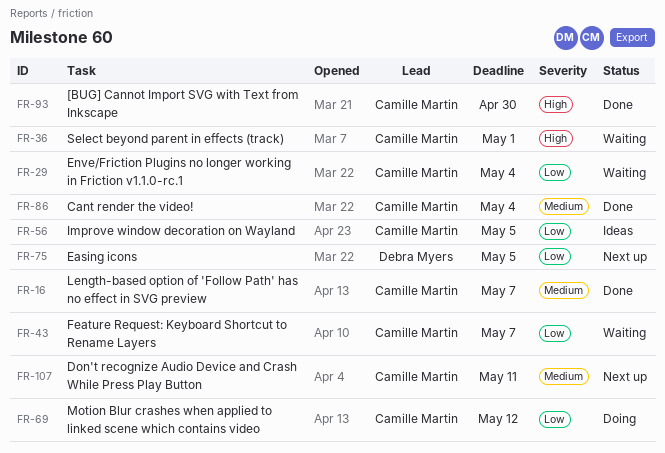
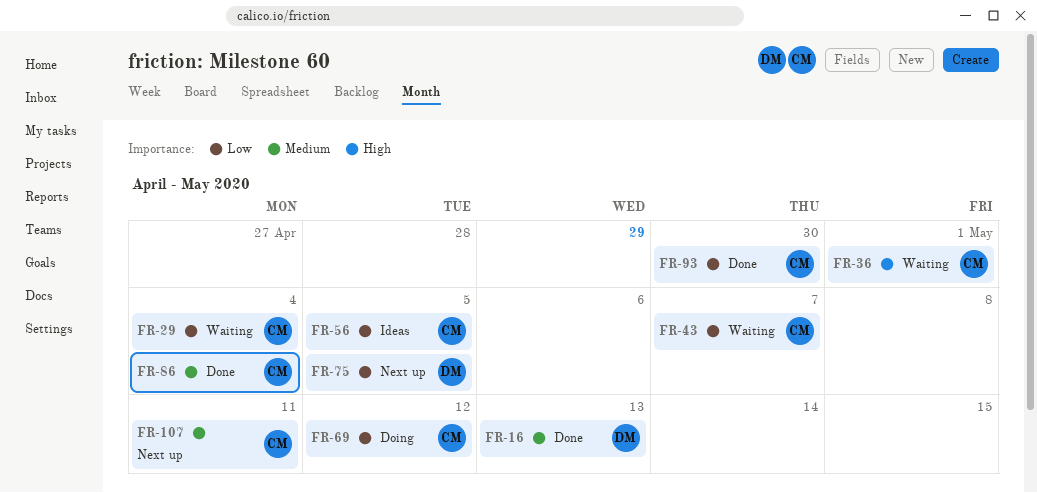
FR-16, owner: Camille Martin -> Debra Myers
FR-16, due: May 7 -> May 13
FR-93, priority: High -> Low

